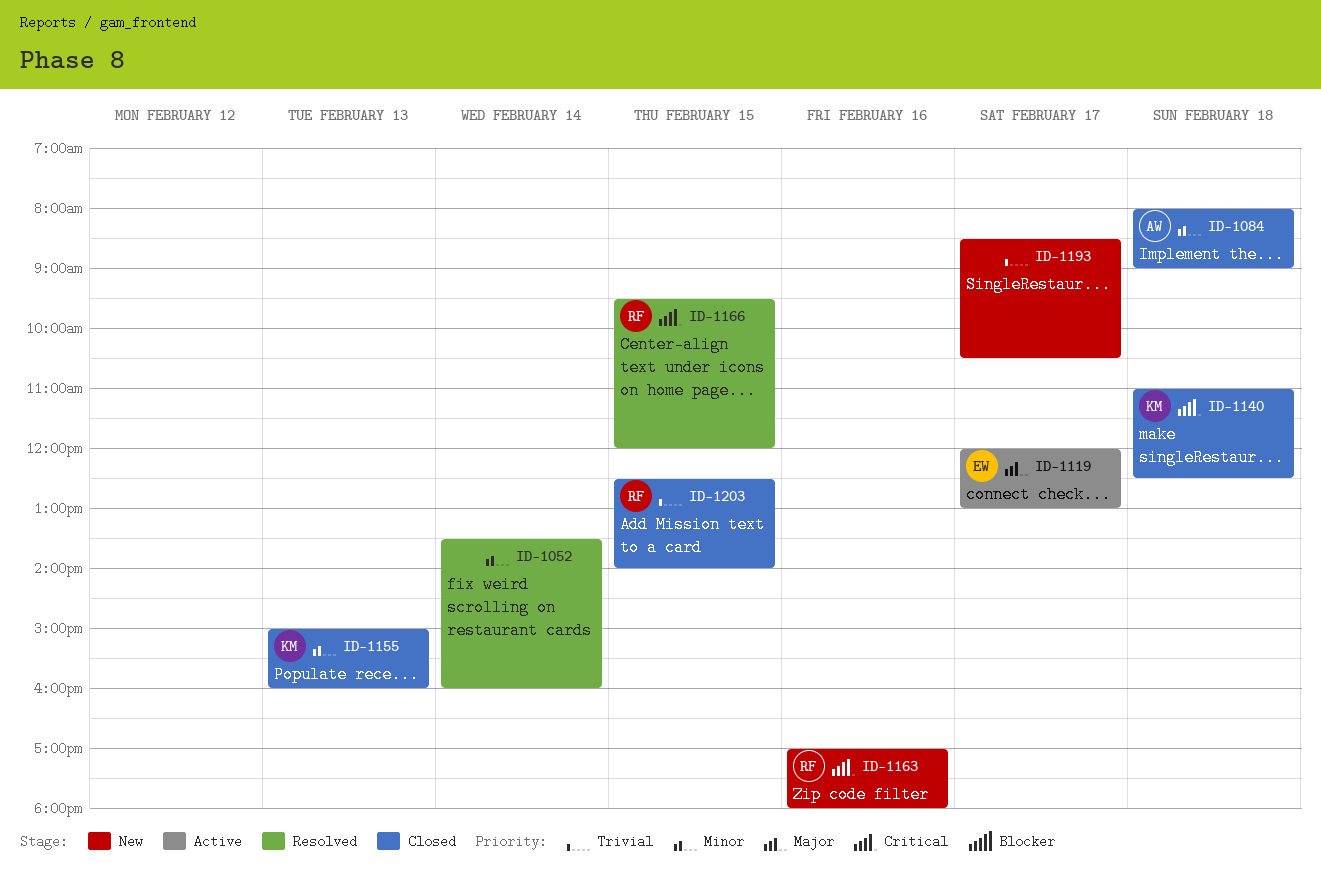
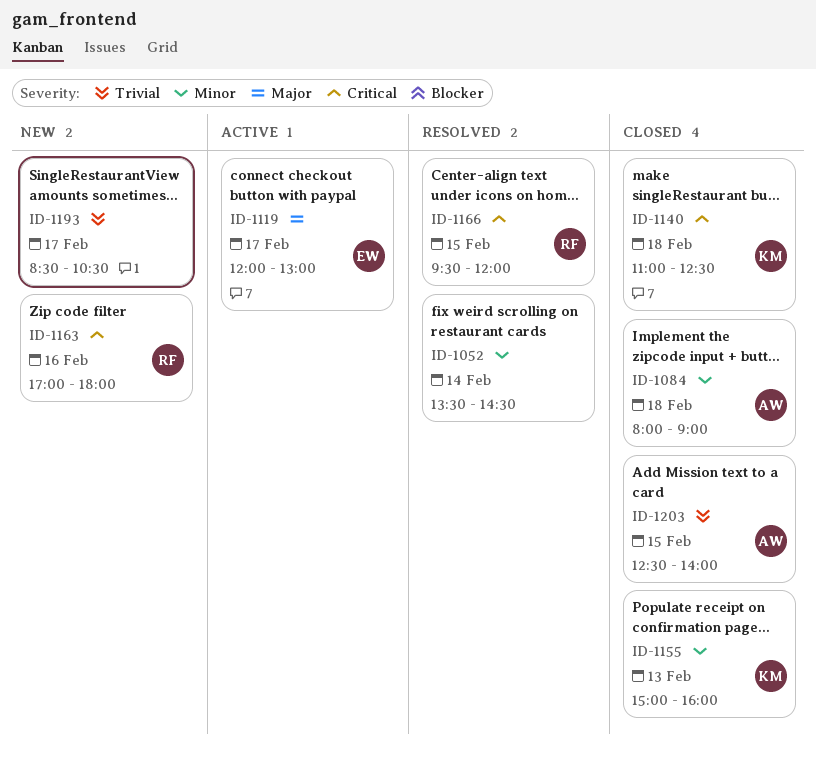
ID-1052, ends: 16:00 -> 14:30
ID-1203, owner: RF -> AW

